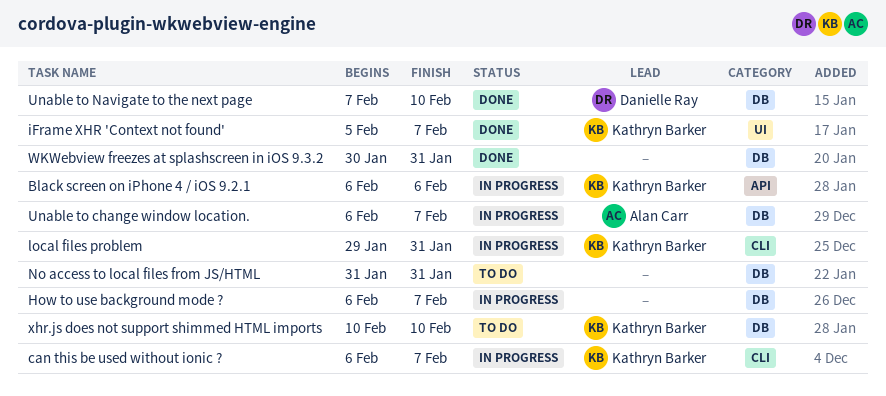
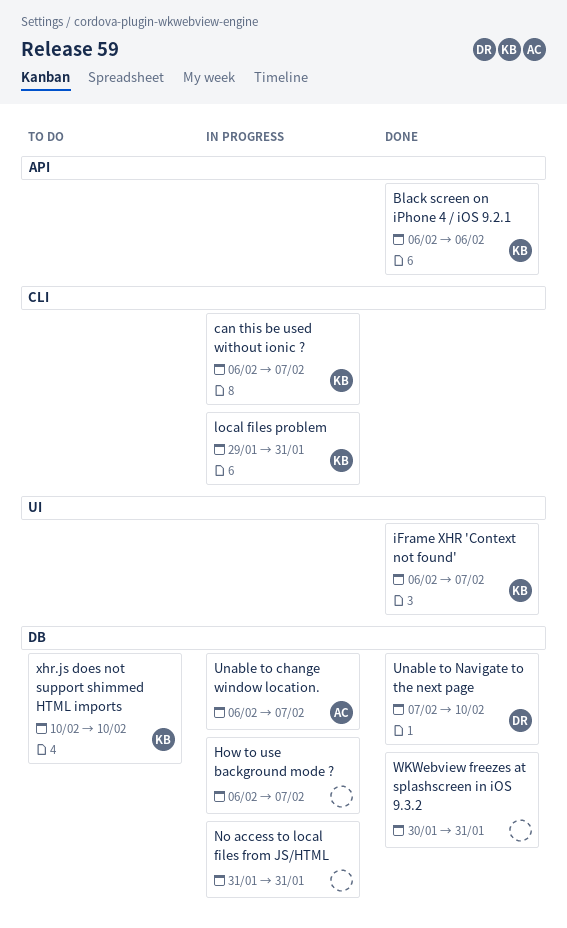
Black screen on iPhone 4 / iOS 9.2.1, status: In progress -> Done
iFrame XHR 'Context not found', start: Feb 5 -> Feb 6
No access to local files from JS/HTML, status: To do -> In progress

